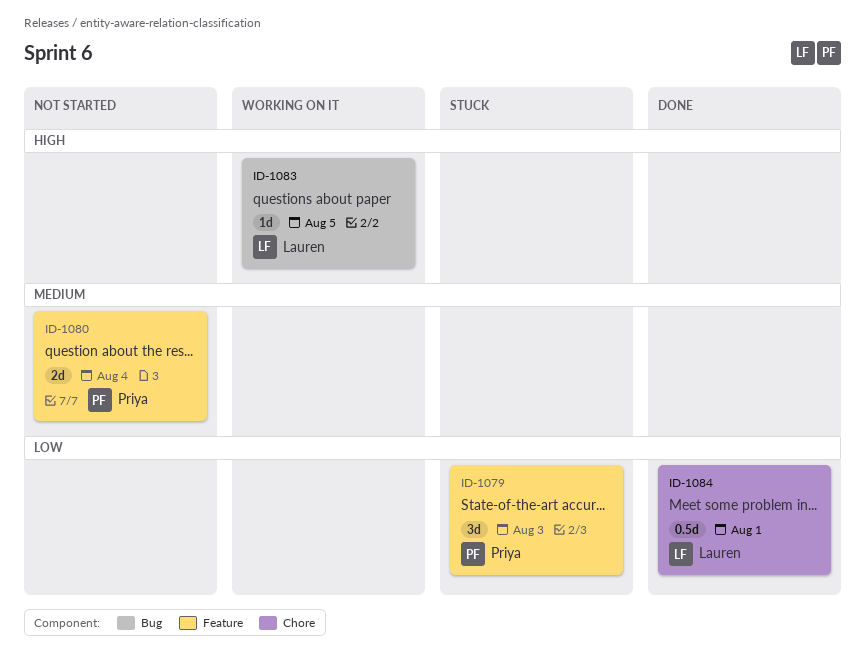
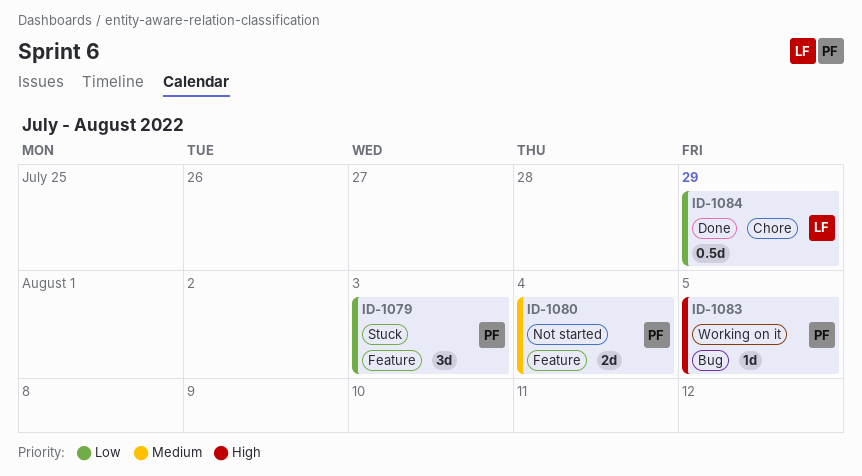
ID-1083, owner: Lauren -> Priya
ID-1084, due: Aug 1 -> Jul 29

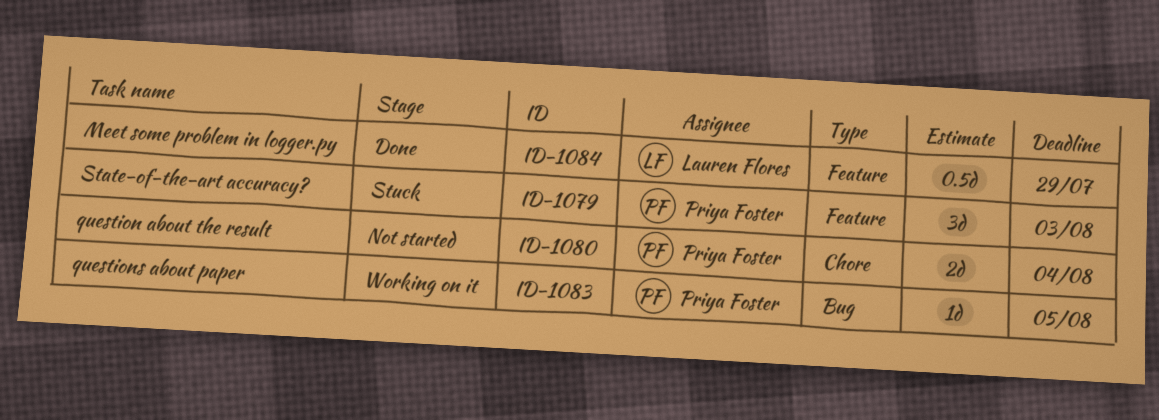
ID-1080, label: Feature -> Chore
ID-1084, label: Chore -> Feature

